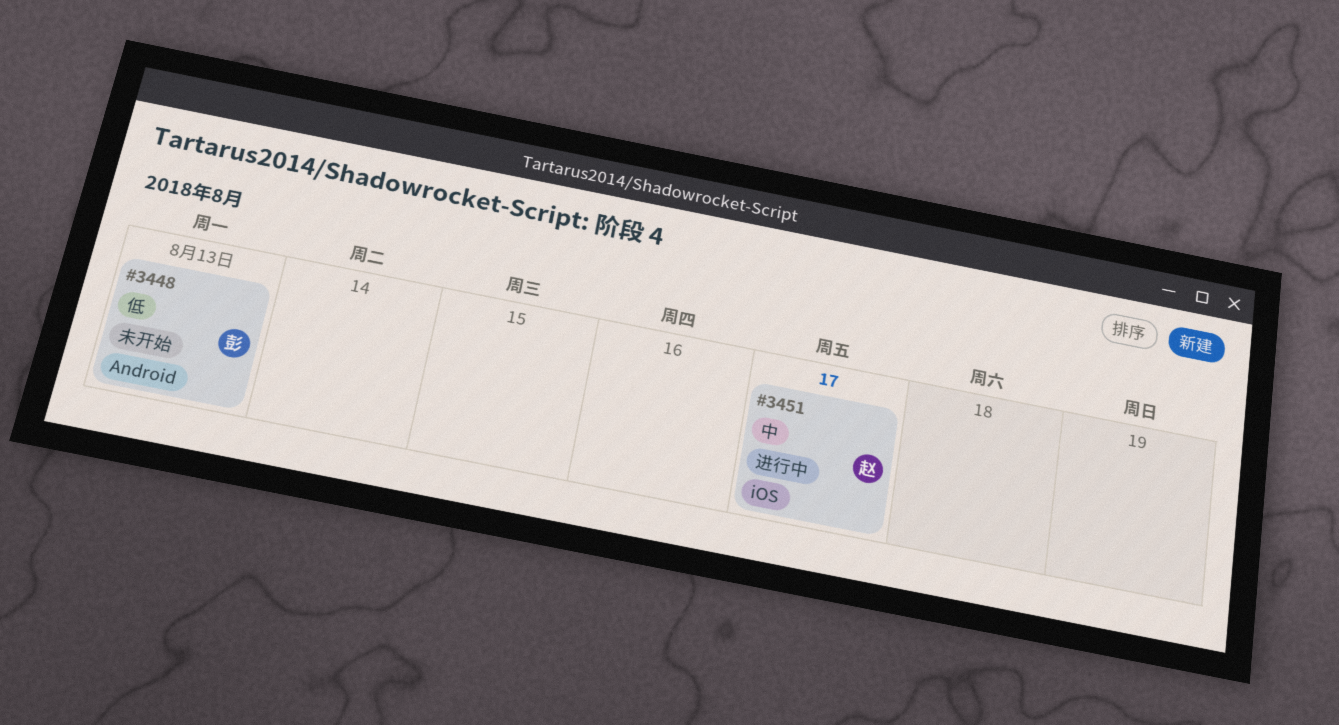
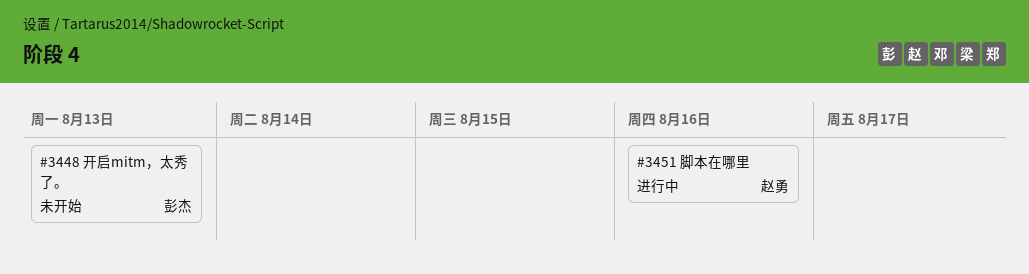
#3451, due: Aug 17 -> Aug 16

